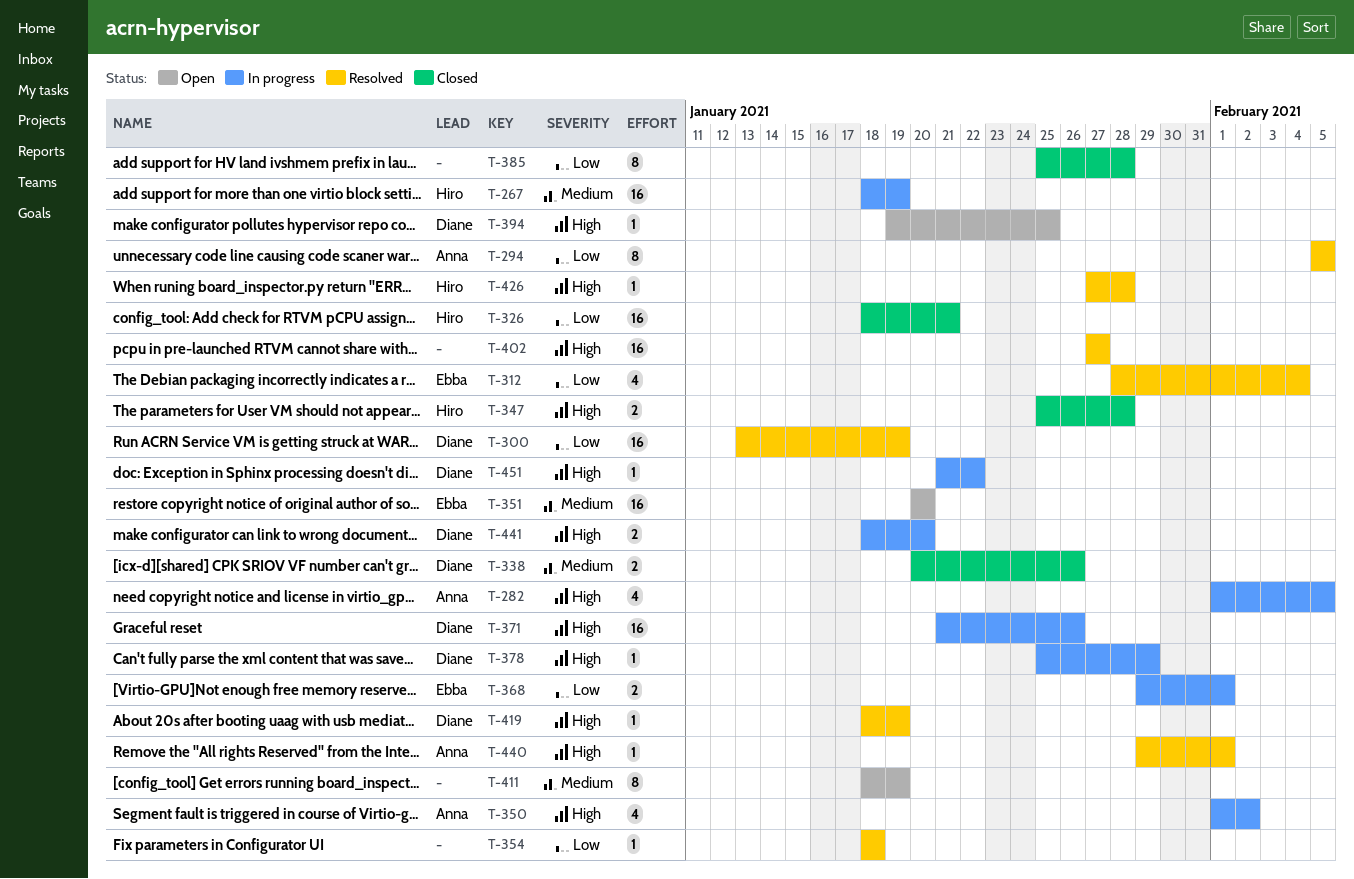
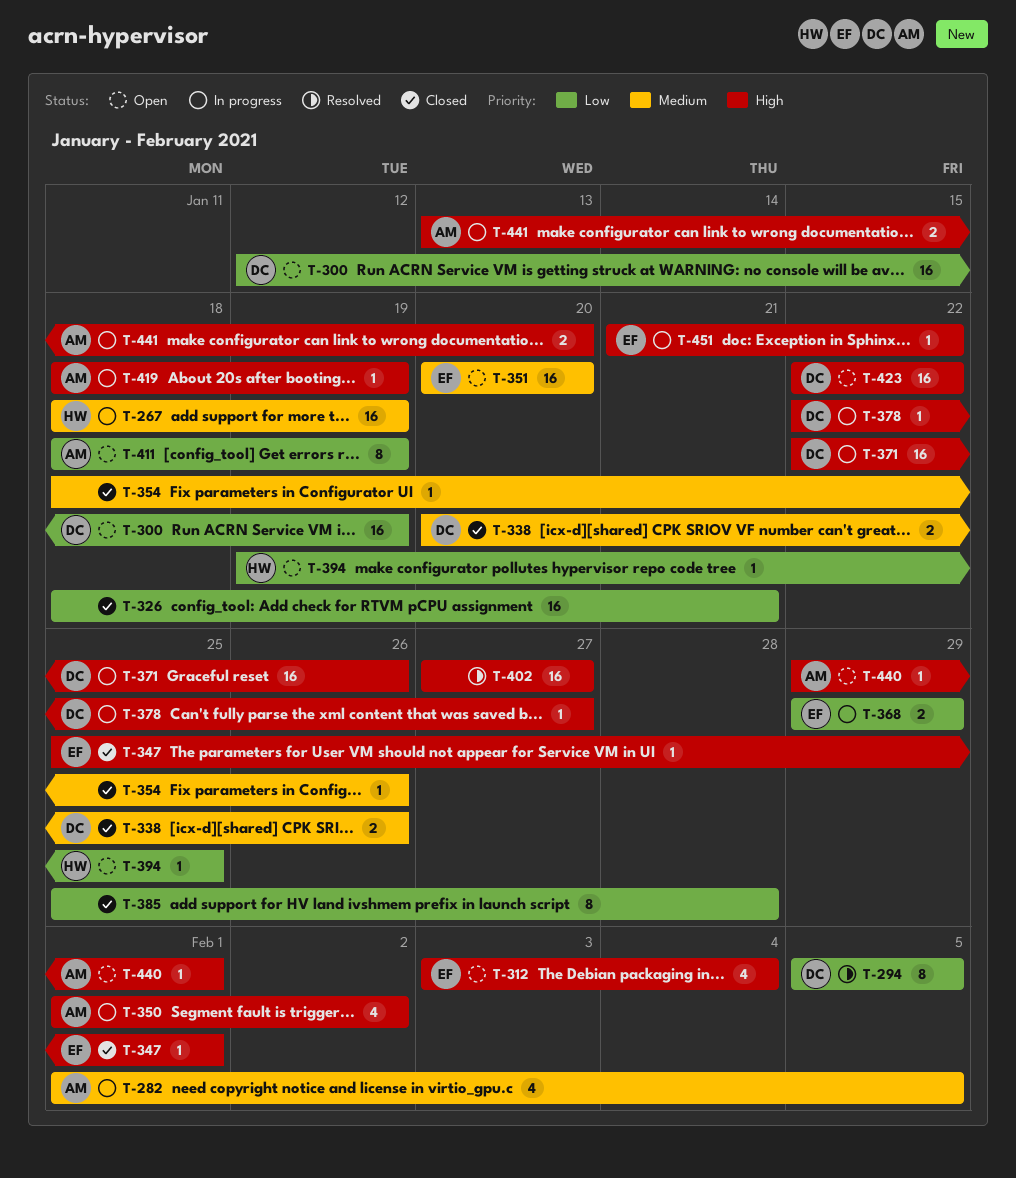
T-282, priority: High -> Medium
T-294, owner: Anna -> Diane
T-300, status: Resolved -> Open
T-300, start: Jan 13 -> Jan 12
T-312, status: Resolved -> Open
T-312, priority: Low -> High
T-312, start: Jan 28 -> Feb 3
T-326, owner: Hiro -> none
T-347, owner: Hiro -> Ebba
T-347, estimate: 2 -> 1
T-347, due: Jan 28 -> Feb 1
T-354, status: Resolved -> Closed
T-354, priority: Low -> Medium
T-354, due: Jan 18 -> Jan 26
T-368, due: Feb 1 -> Jan 29
T-371, start: Jan 21 -> Jan 22
T-378, start: Jan 25 -> Jan 22
T-378, due: Jan 29 -> Jan 27
T-394, owner: Diane -> Hiro
T-394, priority: High -> Low
T-411, owner: none -> Anna
T-411, priority: Medium -> Low
T-419, status: Resolved -> In progress
T-419, owner: Diane -> Anna
T-423: none -> present
T-426: present -> none
T-440, status: Resolved -> Open
T-441, owner: Diane -> Anna
T-441, start: Jan 18 -> Jan 13
T-451, owner: Diane -> Ebba

